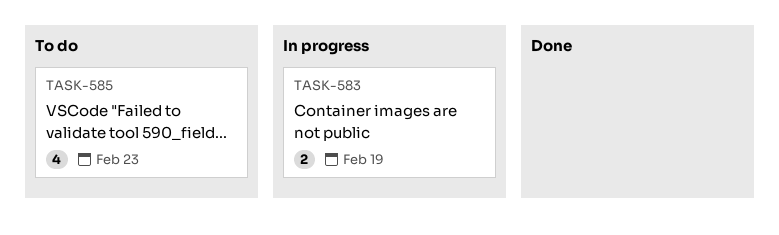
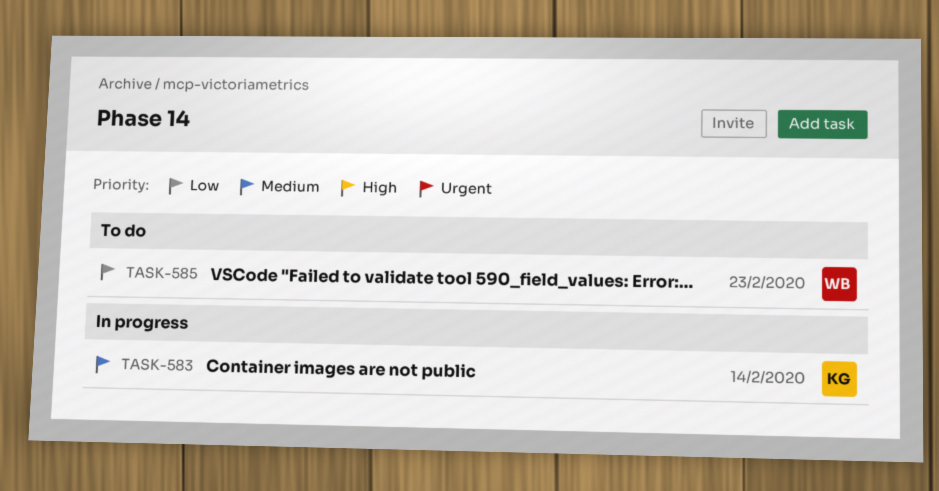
TASK-583, due: Feb 19 -> Feb 14

